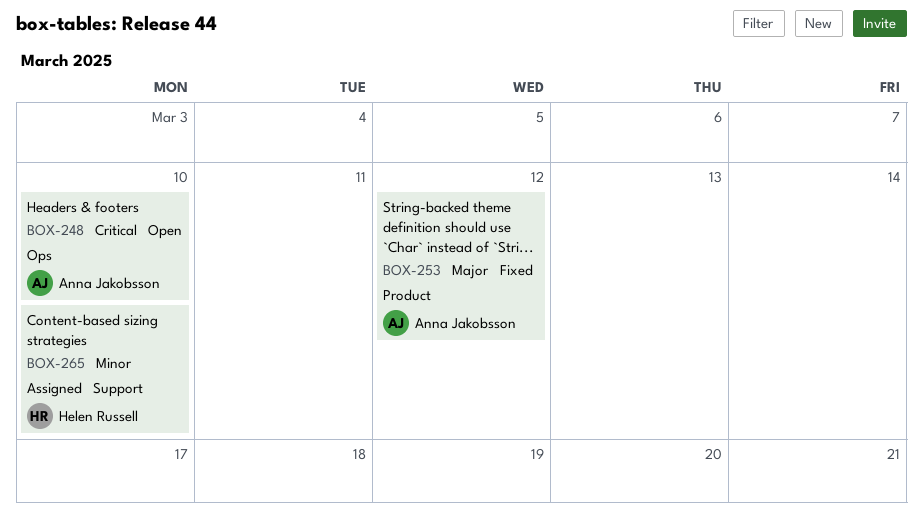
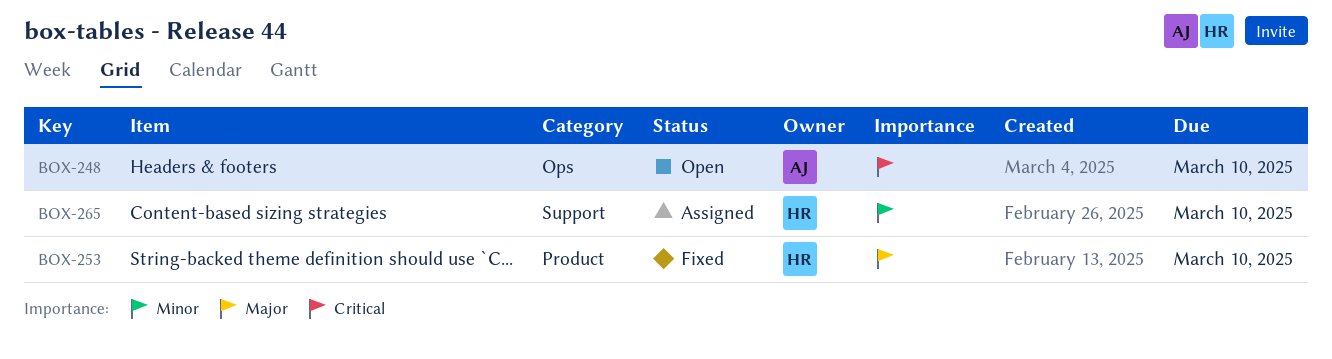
BOX-253, owner: Anna Jakobsson -> Helen Russell
BOX-253, due: Mar 12 -> Mar 10

